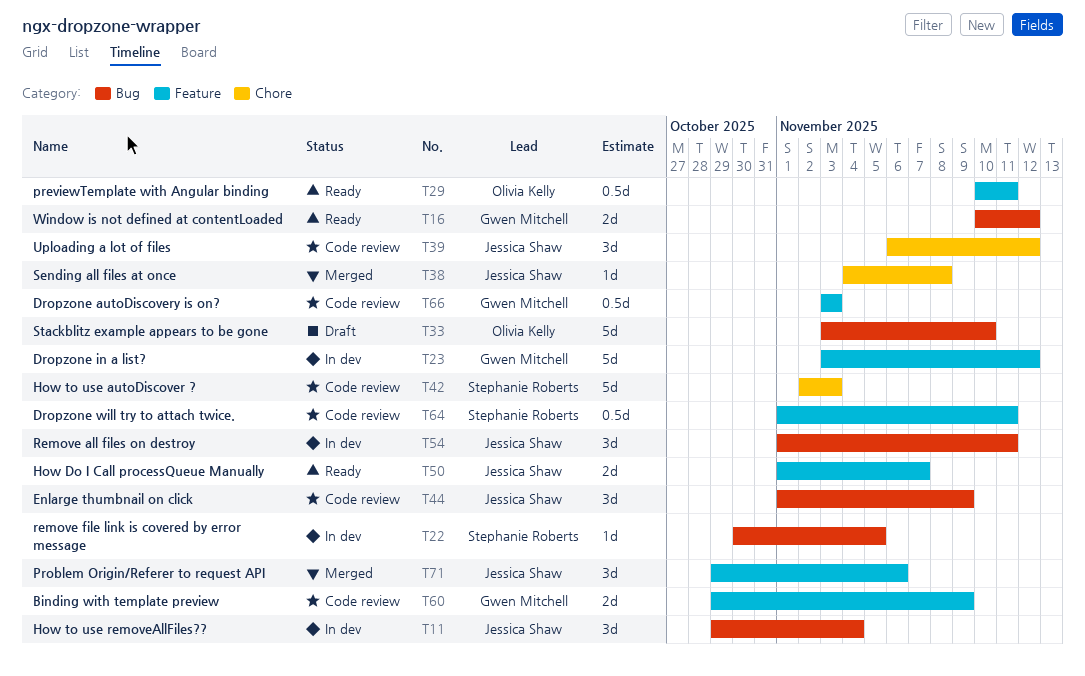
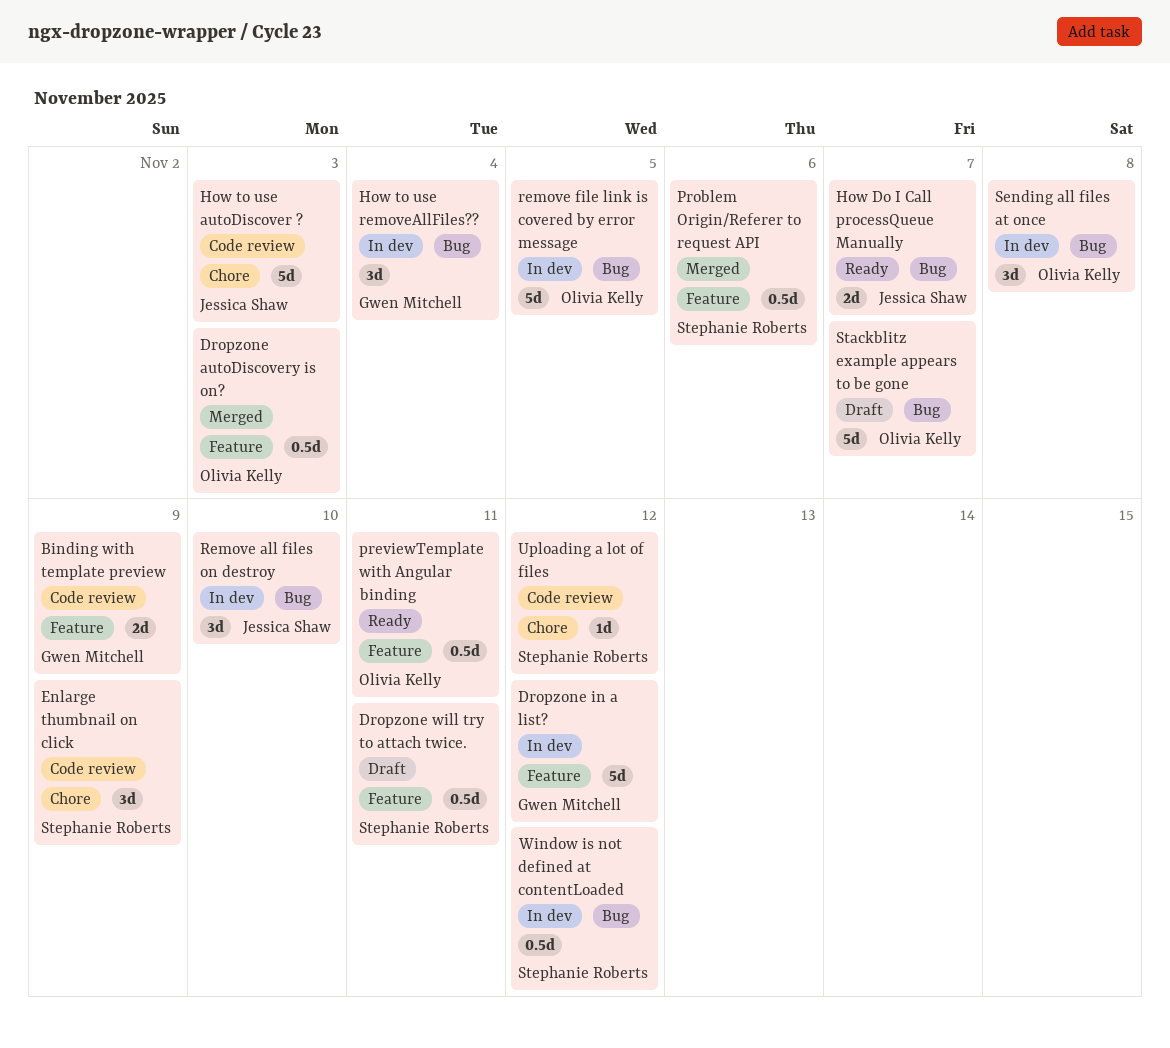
Dropzone autoDiscovery is on?, status: Code review -> Merged
Dropzone autoDiscovery is on?, owner: Gwen Mitchell -> Olivia Kelly
Dropzone will try to attach twice., status: Code review -> Draft
Enlarge thumbnail on click, owner: Jessica Shaw -> Stephanie Roberts
Enlarge thumbnail on click, label: Bug -> Chore
How Do I Call processQueue Manually, label: Feature -> Bug
How to use autoDiscover ?, owner: Stephanie Roberts -> Jessica Shaw
How to use removeAllFiles??, owner: Jessica Shaw -> Gwen Mitchell
Problem Origin/Referer to request API, owner: Jessica Shaw -> Stephanie Roberts
Problem Origin/Referer to request API, estimate: 3d -> 0.5d
Remove all files on destroy, due: Nov 11 -> Nov 10
remove file link is covered by error message, owner: Stephanie Roberts -> Olivia Kelly
remove file link is covered by error message, estimate: 1d -> 5d
Sending all files at once, status: Merged -> In dev
Sending all files at once, owner: Jessica Shaw -> Olivia Kelly
Sending all files at once, label: Chore -> Bug
Sending all files at once, estimate: 1d -> 3d
Stackblitz example appears to be gone, due: Nov 10 -> Nov 7
Uploading a lot of files, owner: Jessica Shaw -> Stephanie Roberts
Uploading a lot of files, estimate: 3d -> 1d
Window is not defined at contentLoaded, status: Ready -> In dev
Window is not defined at contentLoaded, owner: Gwen Mitchell -> Stephanie Roberts
Window is not defined at contentLoaded, estimate: 2d -> 0.5d

